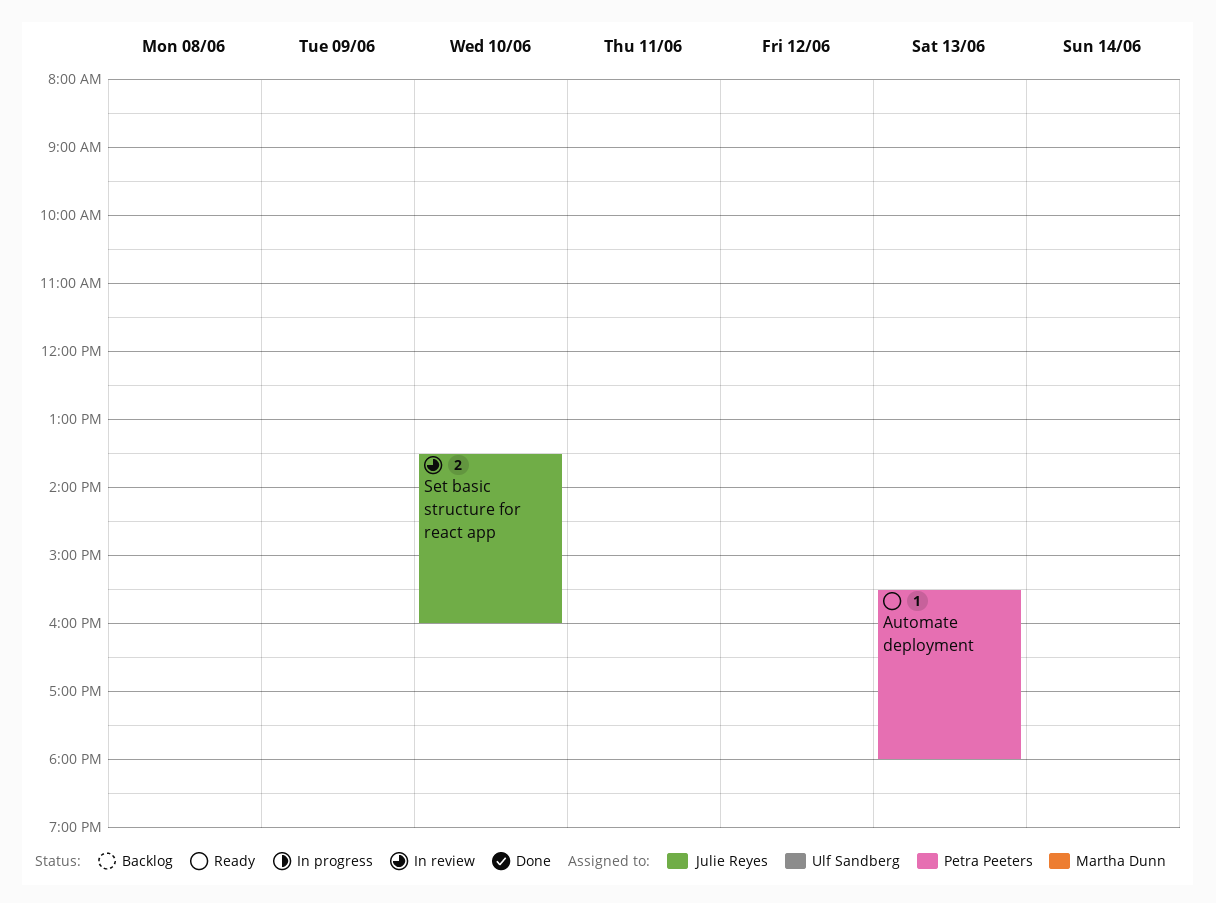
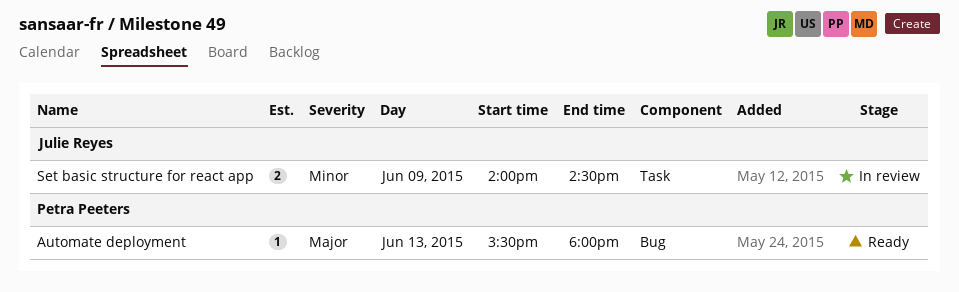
Set basic structure for react app, day: Jun 10 -> Jun 9
Set basic structure for react app, begins: 13:30 -> 14:00
Set basic structure for react app, ends: 16:00 -> 14:30

